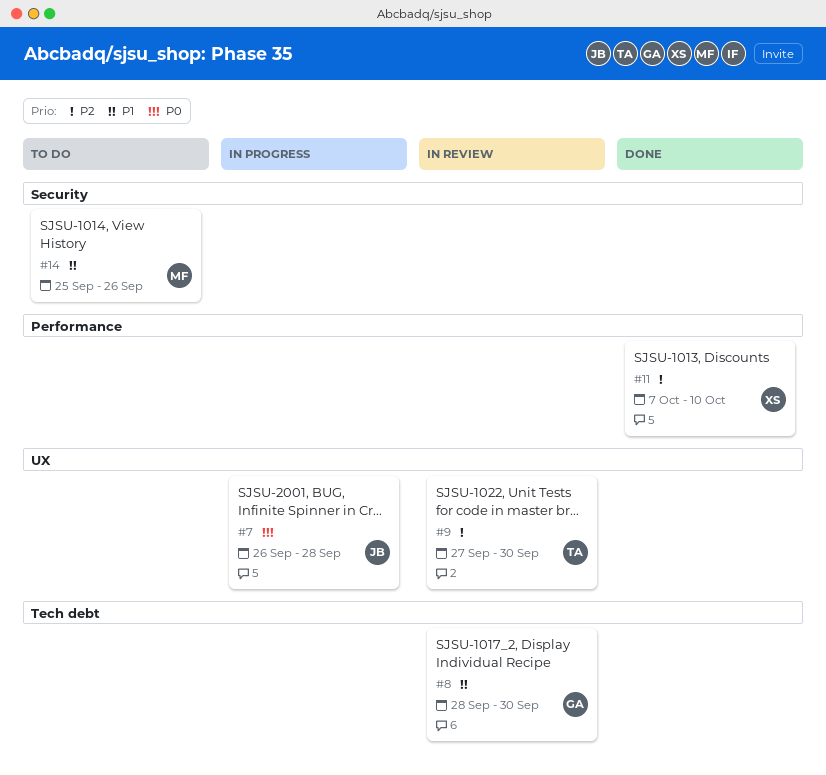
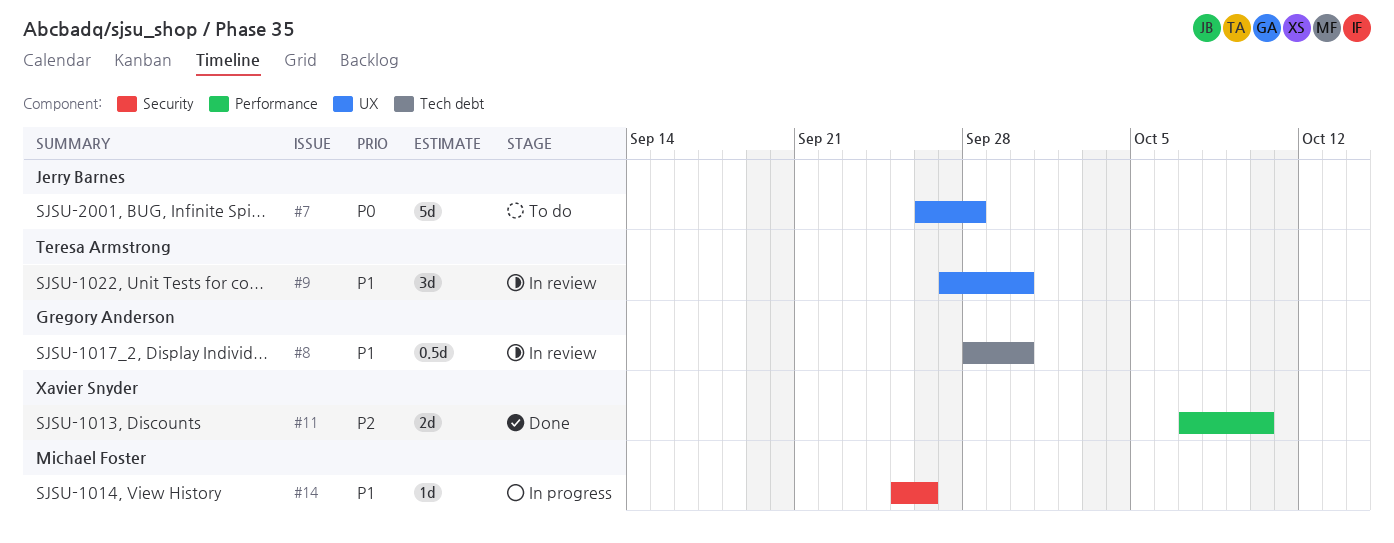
#7, status: In progress -> To do
#9, priority: P2 -> P1
#14, status: To do -> In progress

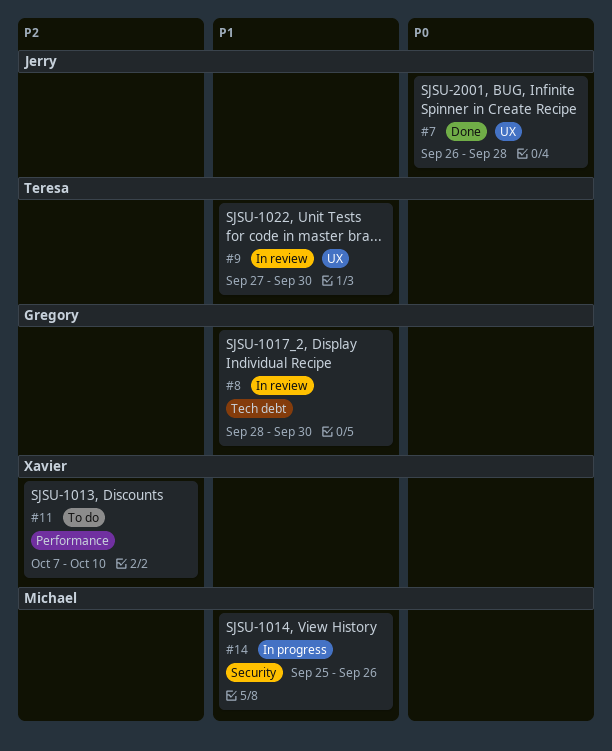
#7, status: To do -> Done
#11, status: Done -> To do

